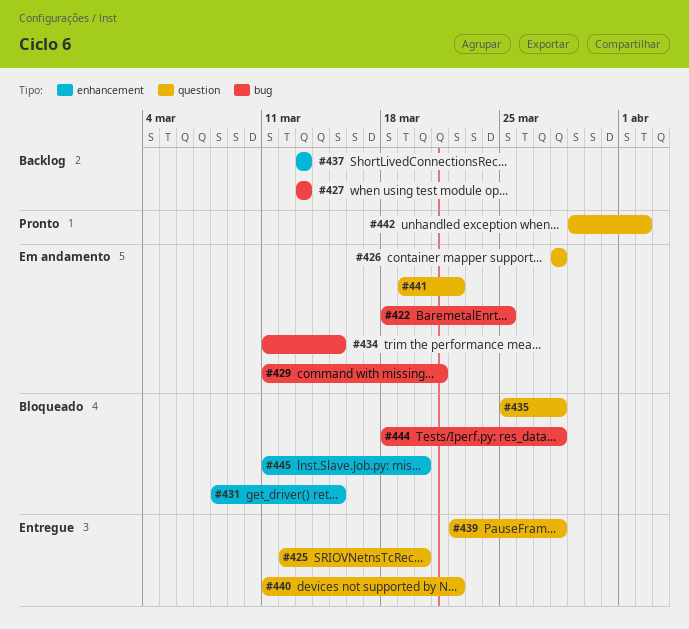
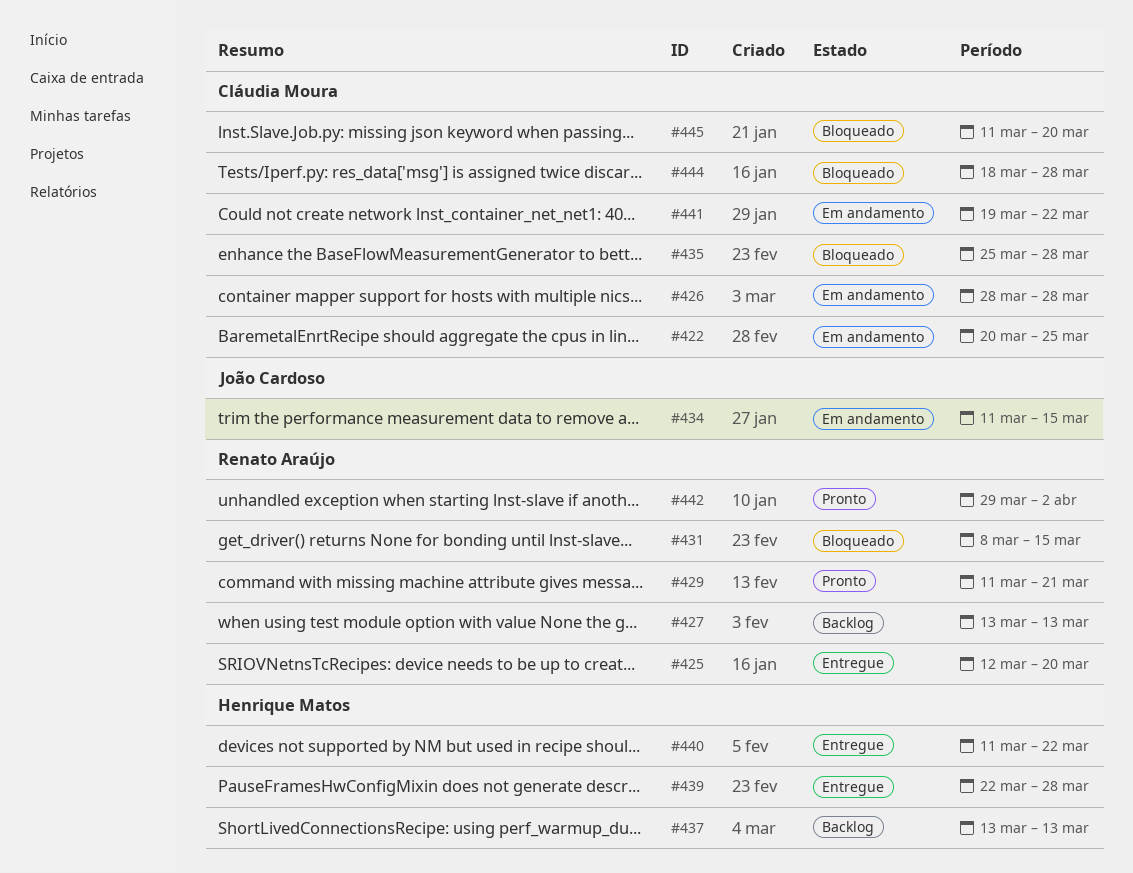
#422, start: Mar 18 -> Mar 20
#429, status: Em andamento -> Pronto

